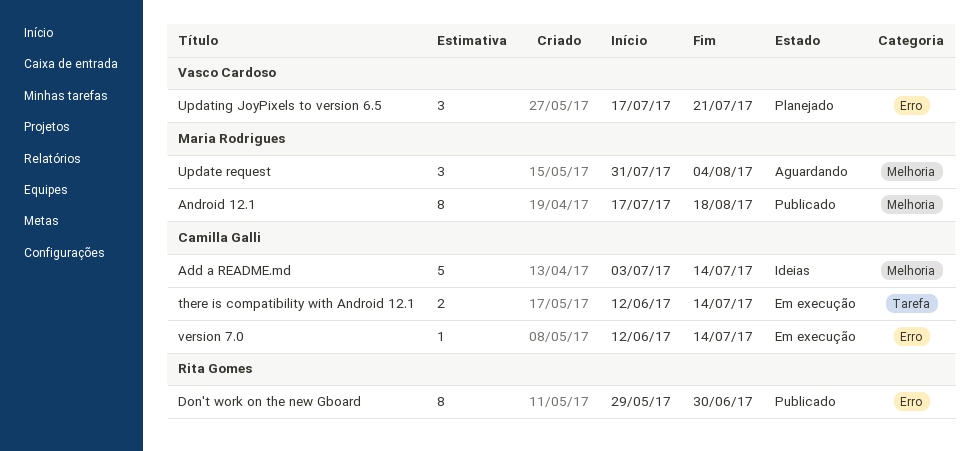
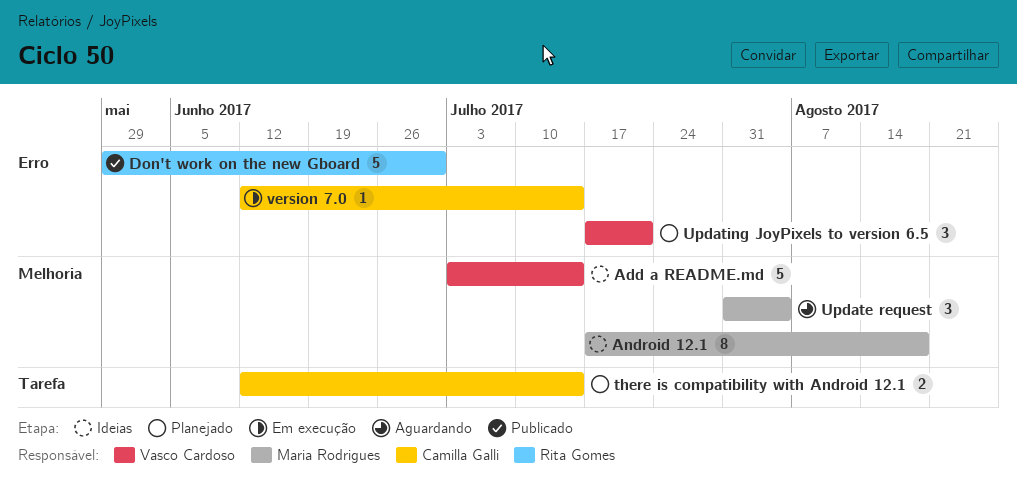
Add a README.md, owner: Camilla Galli -> Vasco Cardoso
Android 12.1, status: Publicado -> Ideias
Don't work on the new Gboard, estimate: 8 -> 5
there is compatibility with Android 12.1, status: Em execução -> Planejado

